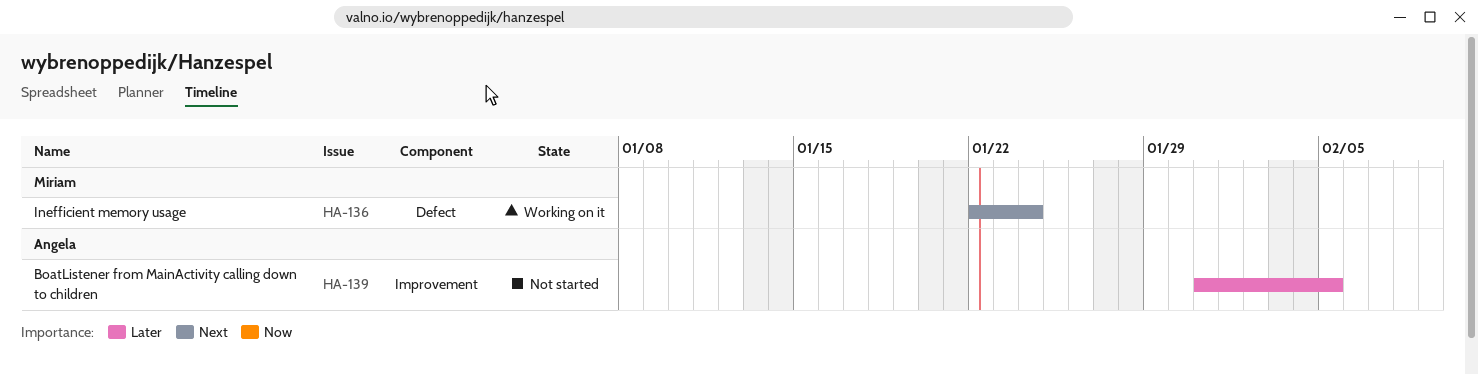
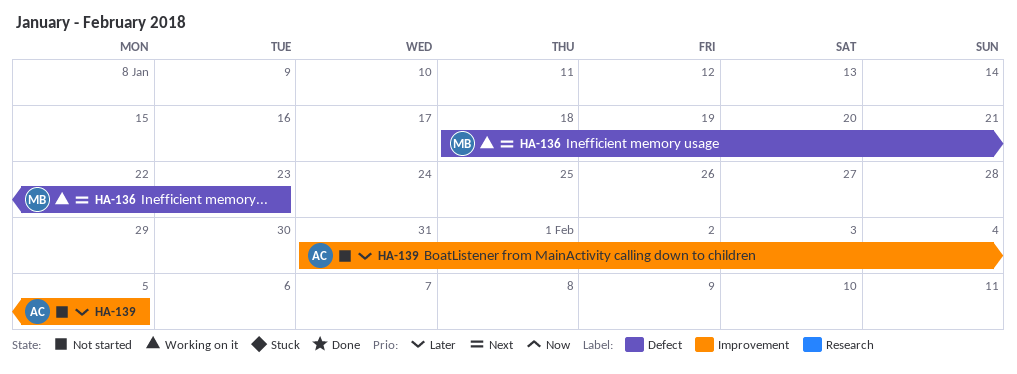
HA-136, start: Jan 22 -> Jan 18
HA-136, due: Jan 24 -> Jan 23

